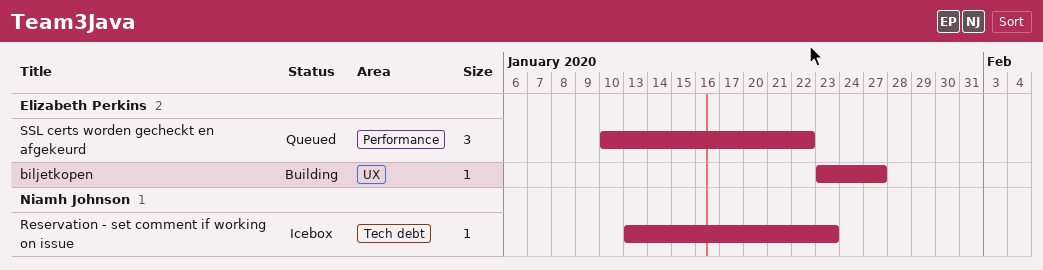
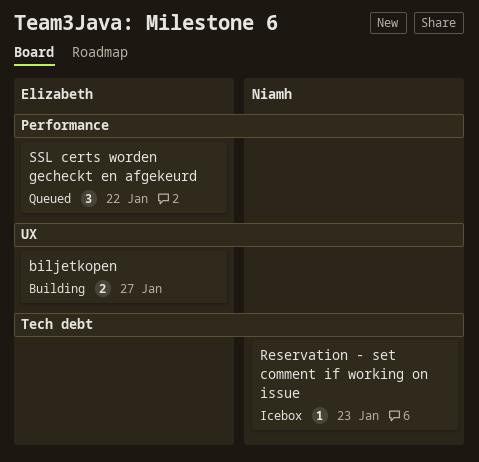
biljetkopen, estimate: 1 -> 2

